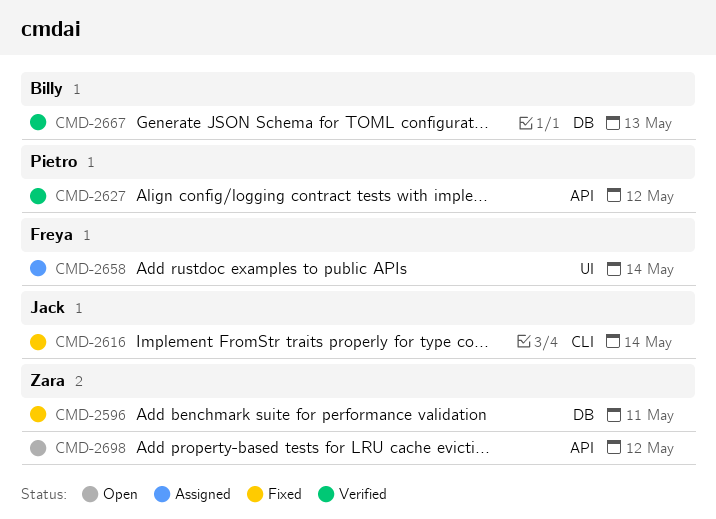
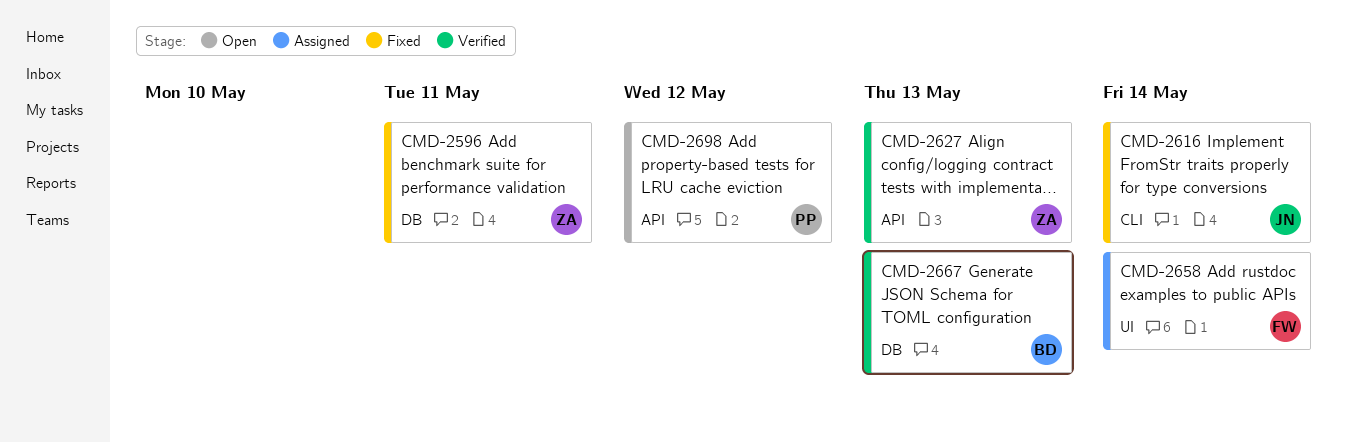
CMD-2627, owner: Pietro -> Zara
CMD-2627, due: May 12 -> May 13
CMD-2698, owner: Zara -> Pietro

